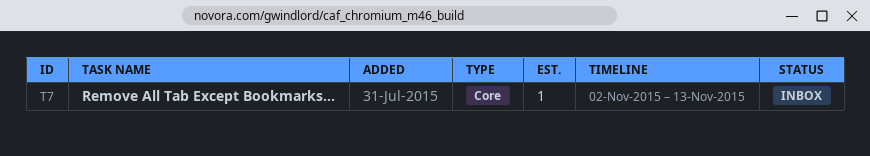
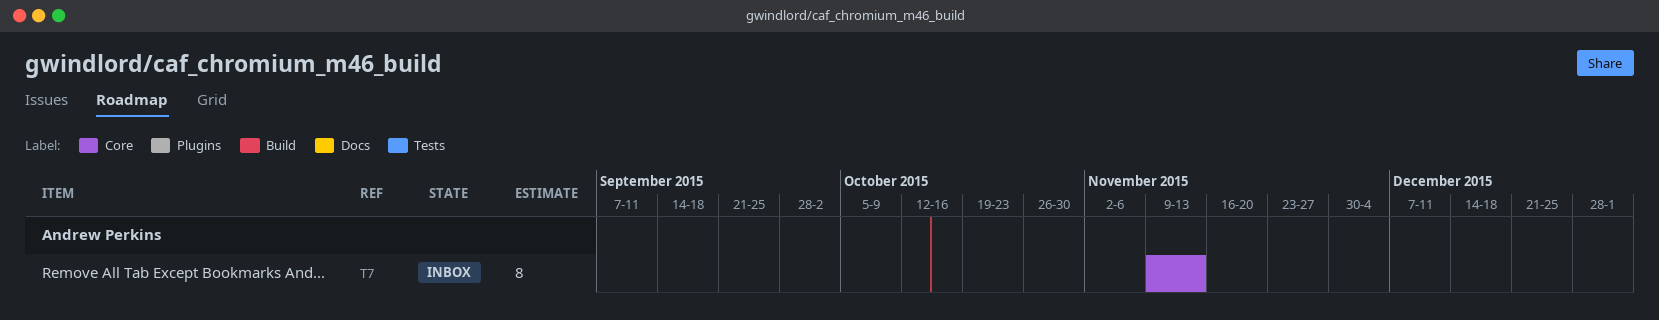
T7, estimate: 1 -> 8
T7, start: Nov 2 -> Nov 9

